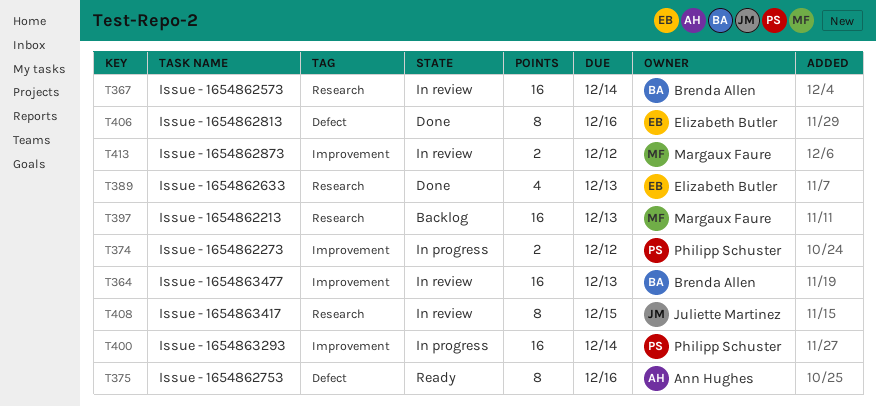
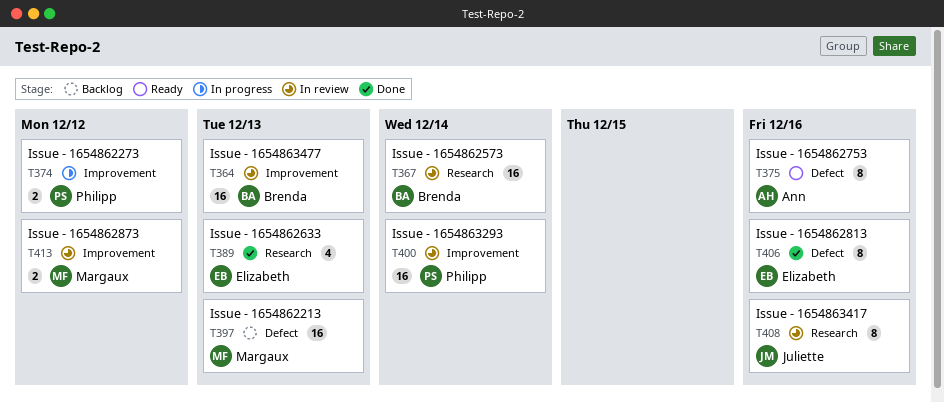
T397, label: Research -> Defect
T400, status: In progress -> In review
T408, due: Dec 15 -> Dec 16

